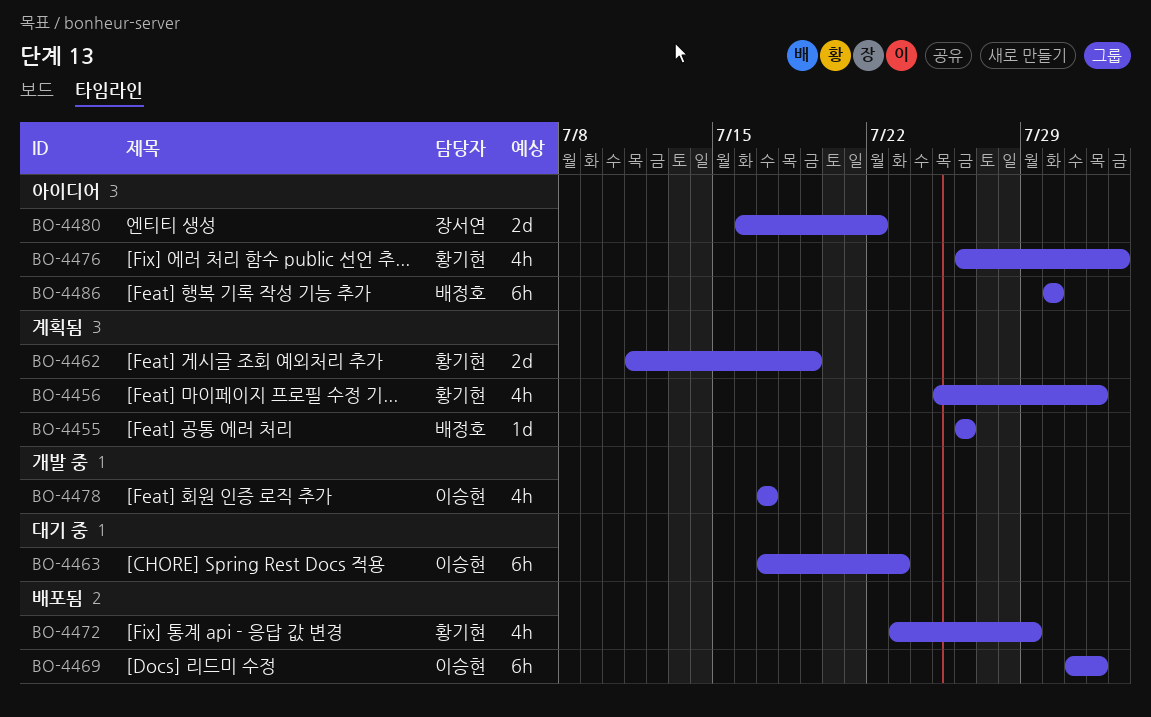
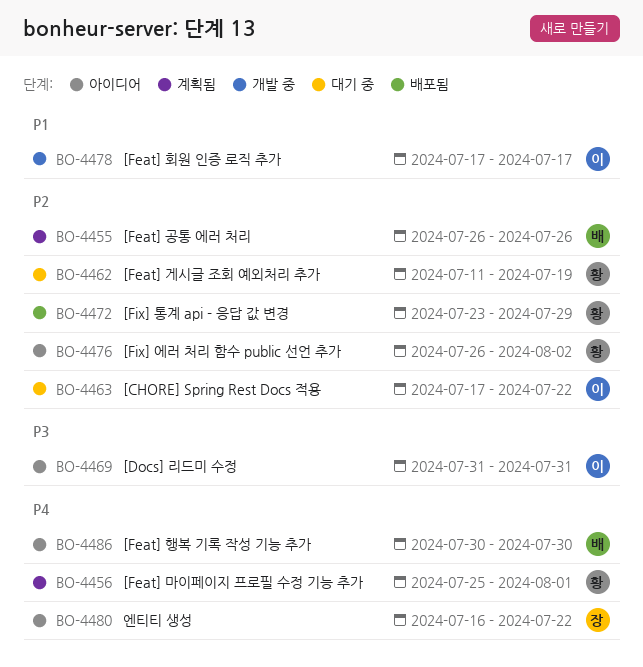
BO-4462, status: 계획됨 -> 대기 중
BO-4463, due: Jul 23 -> Jul 22
BO-4469, status: 배포됨 -> 아이디어
BO-4469, due: Aug 1 -> Jul 31

